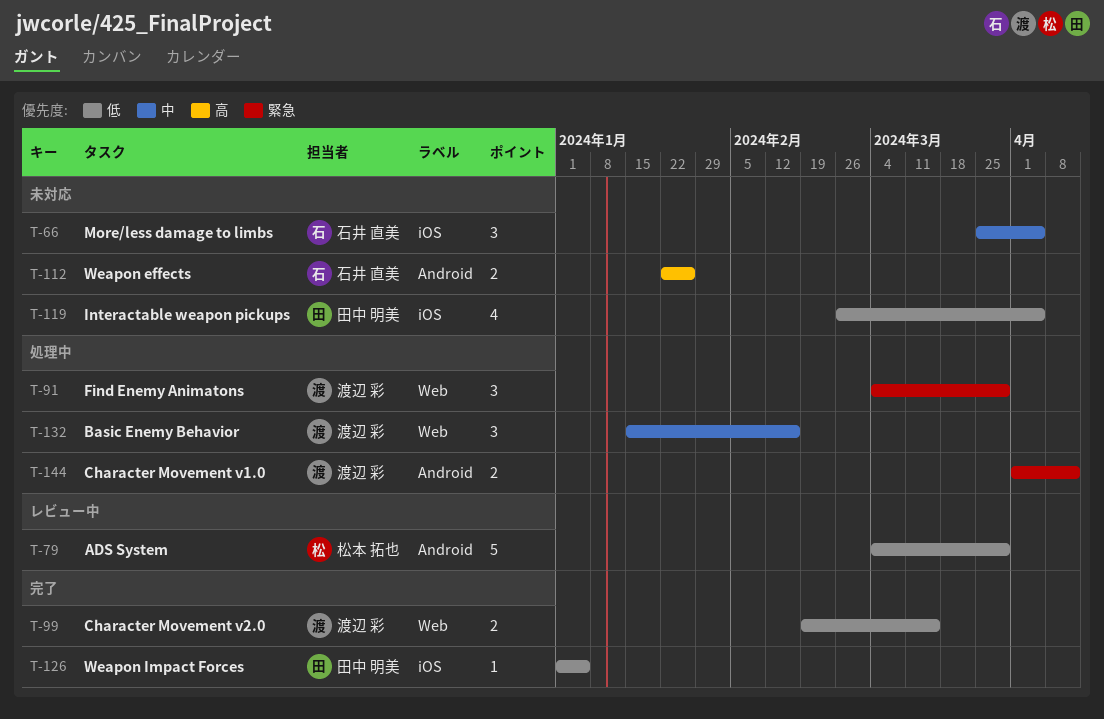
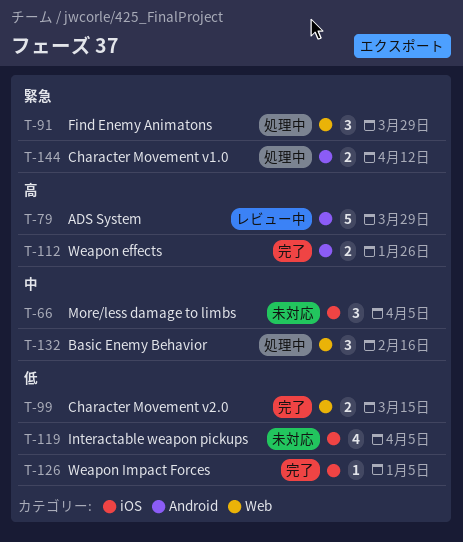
T-79, priority: 低 -> 高
T-112, status: 未対応 -> 完了

